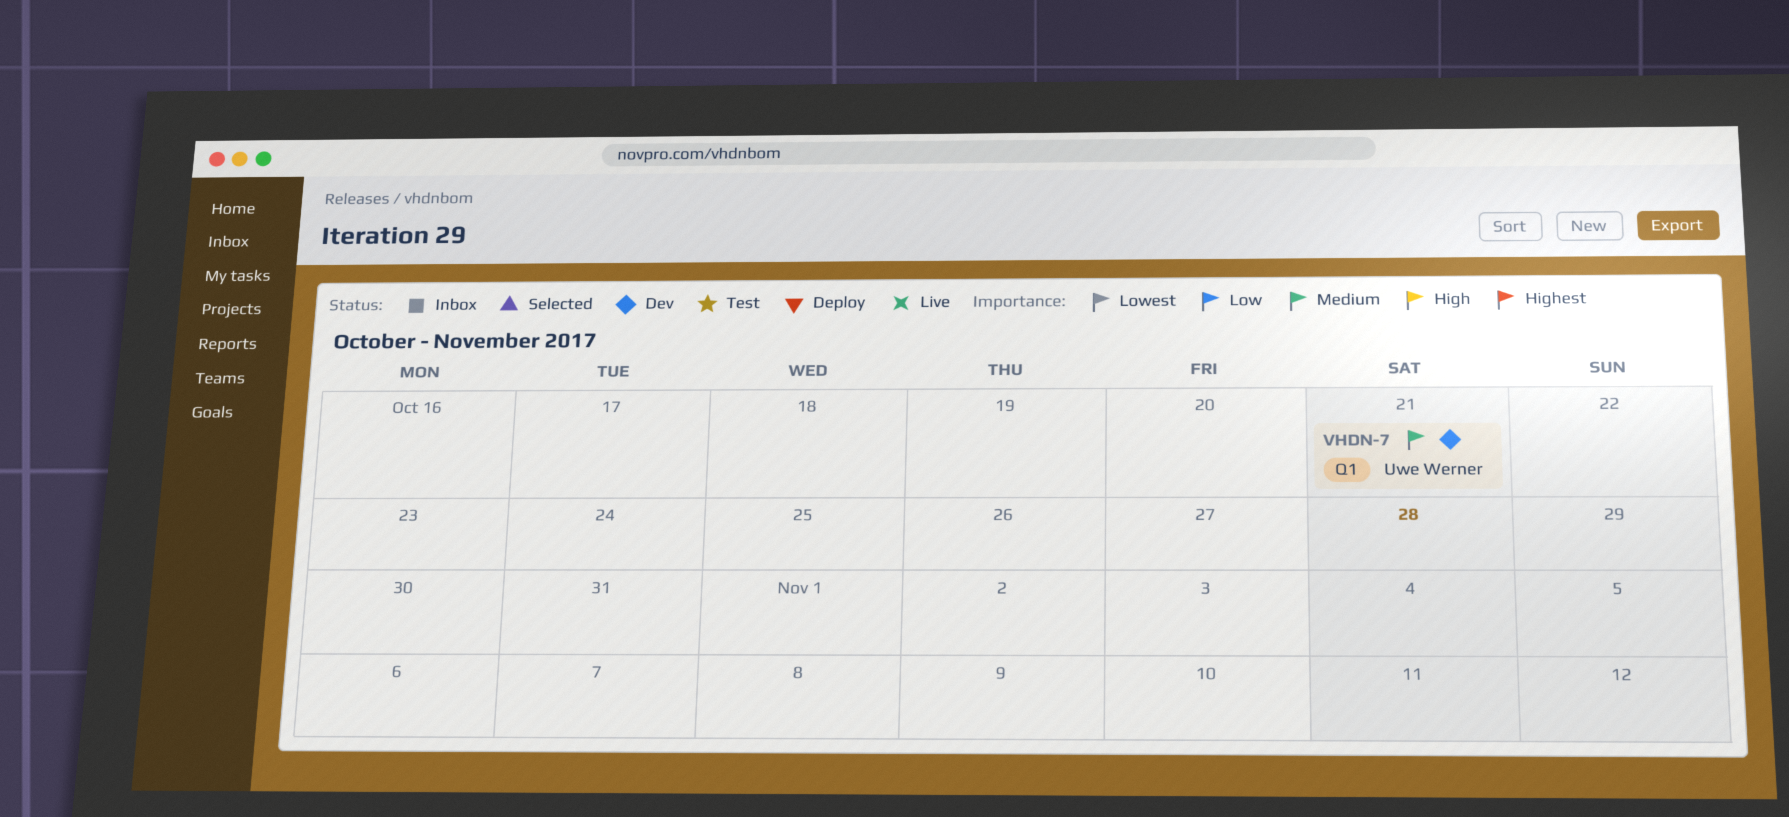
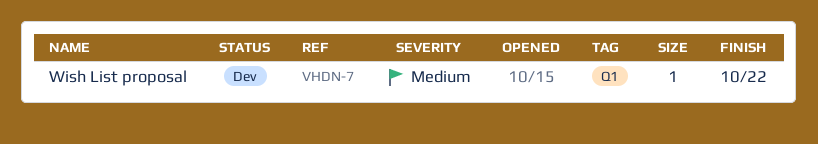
VHDN-7, due: Oct 21 -> Oct 22

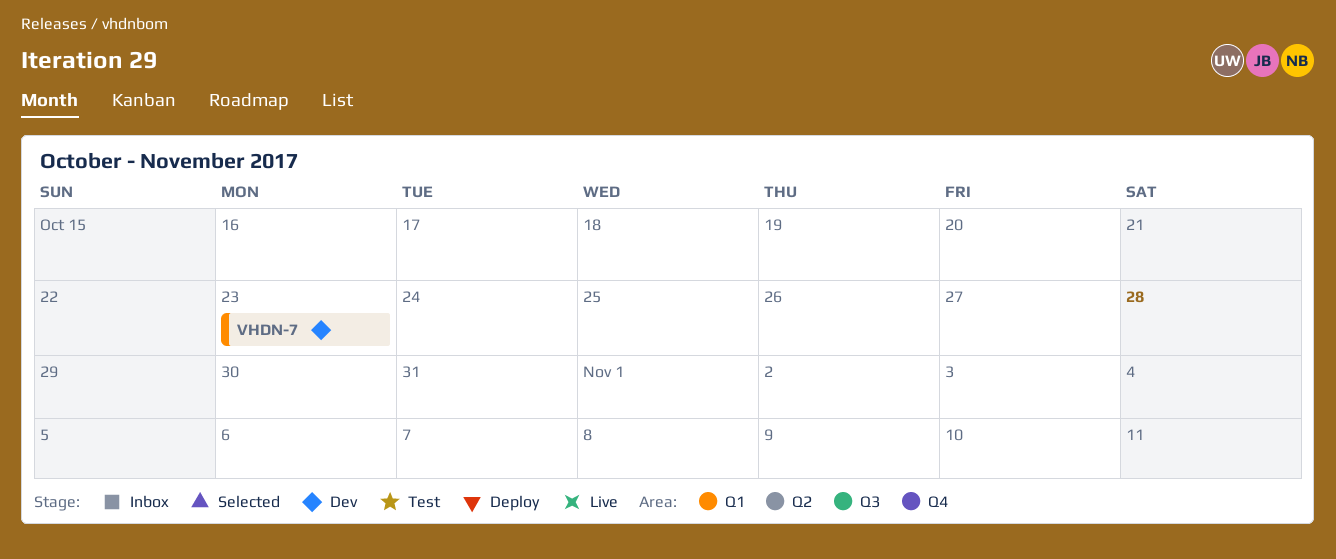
VHDN-7, due: Oct 22 -> Oct 23

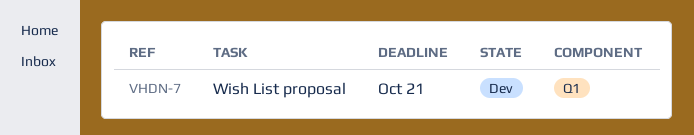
VHDN-7, due: Oct 23 -> Oct 21

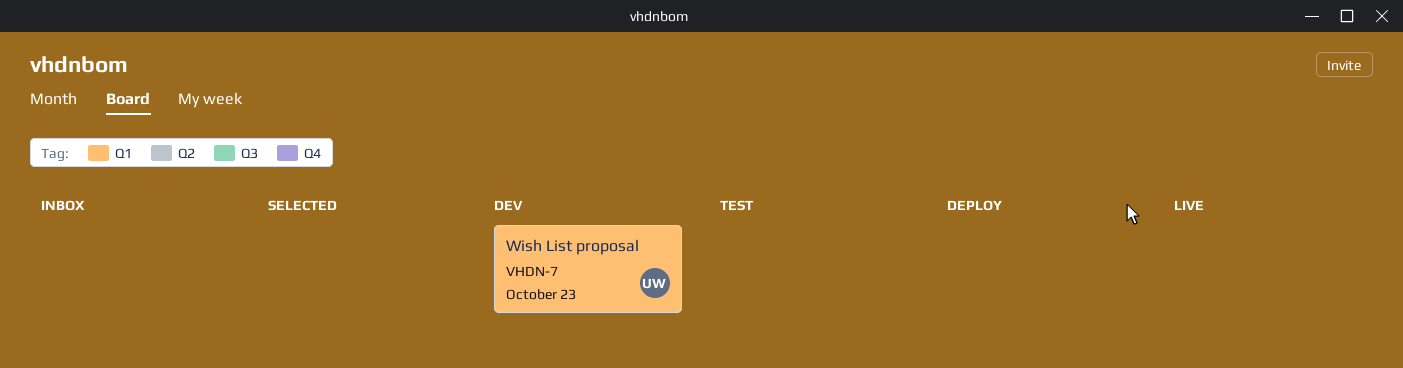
VHDN-7, due: Oct 21 -> Oct 23

